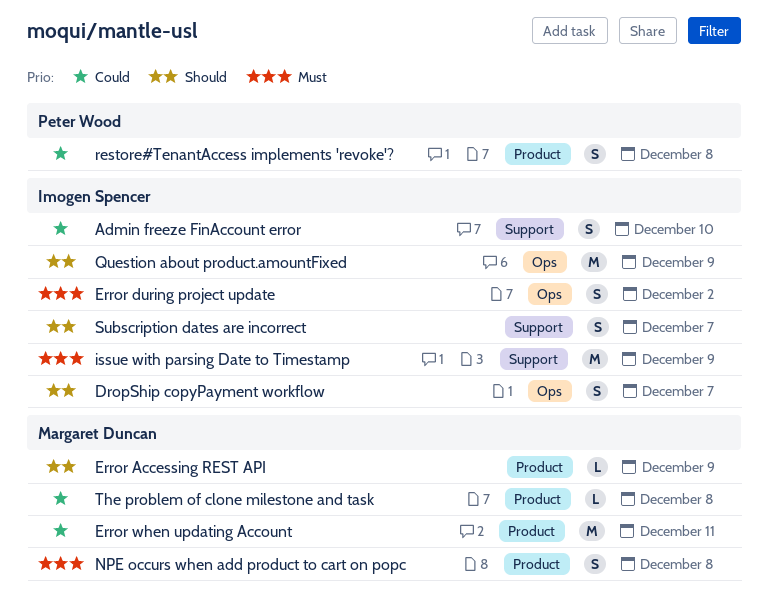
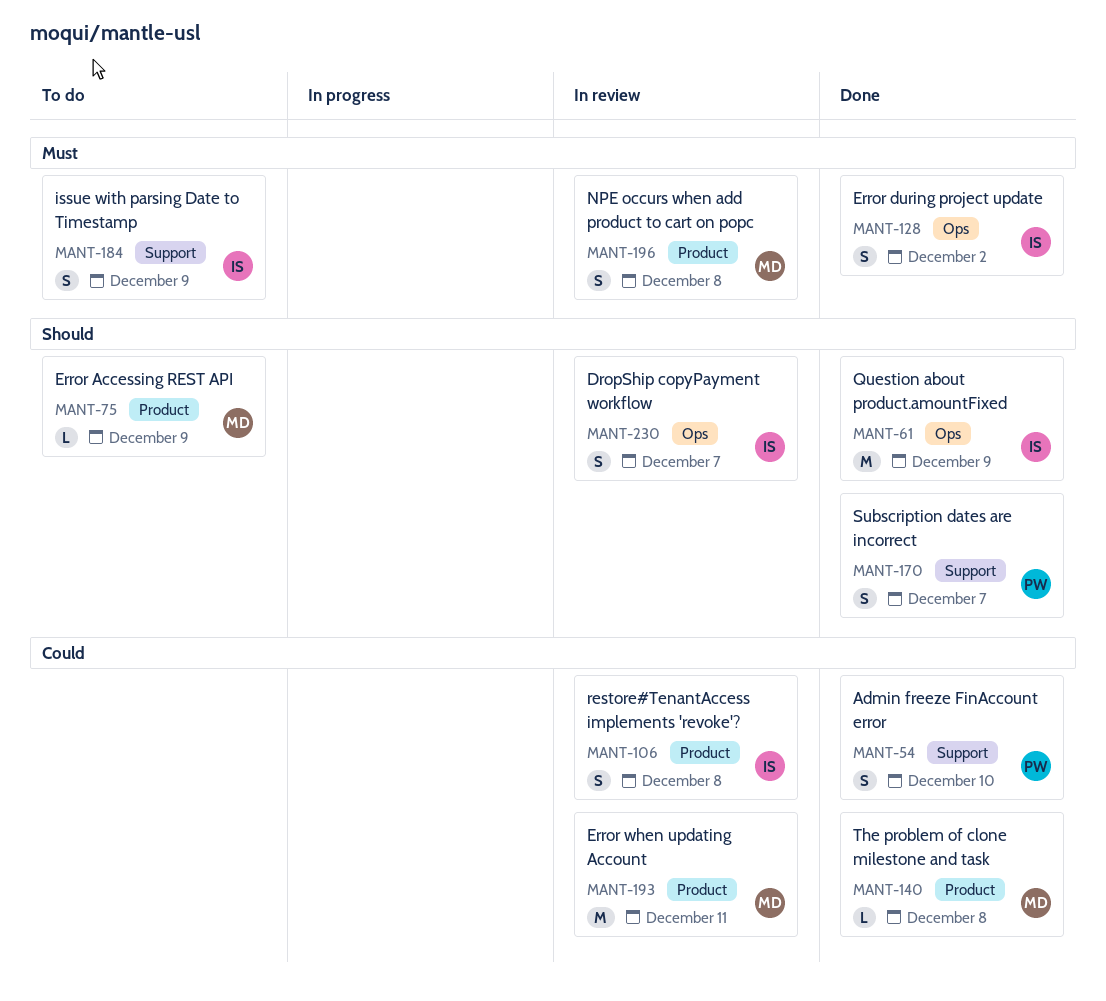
Admin freeze FinAccount error, owner: Imogen Spencer -> Peter Wood
issue with parsing Date to Timestamp, estimate: M -> S
restore#TenantAccess implements 'revoke'?, owner: Peter Wood -> Imogen Spencer
Subscription dates are incorrect, owner: Imogen Spencer -> Peter Wood

